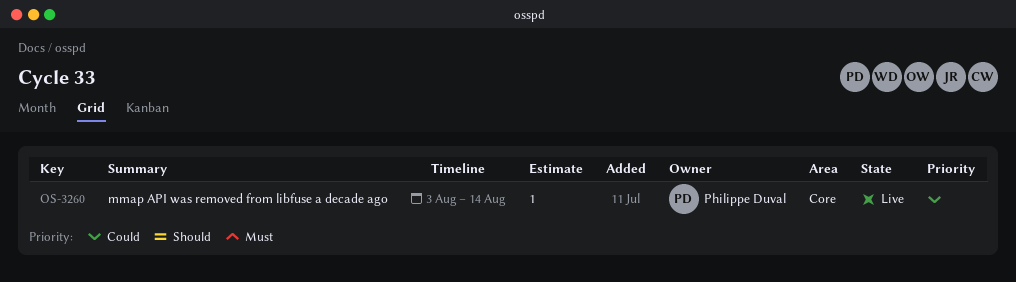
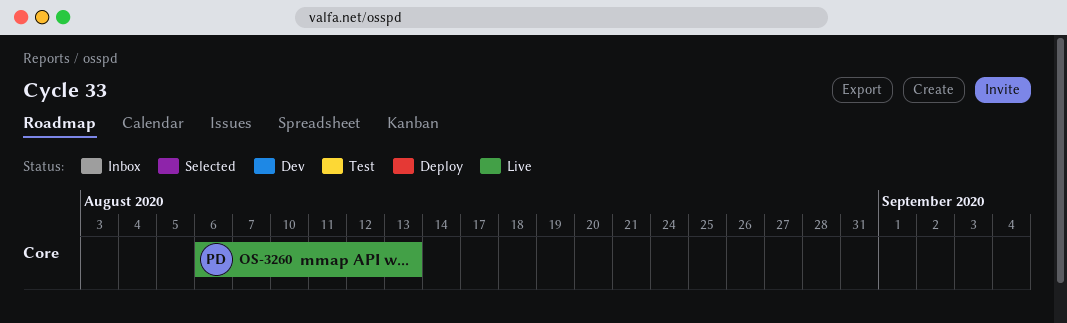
OS-3260, start: Aug 3 -> Aug 6
OS-3260, due: Aug 14 -> Aug 13

